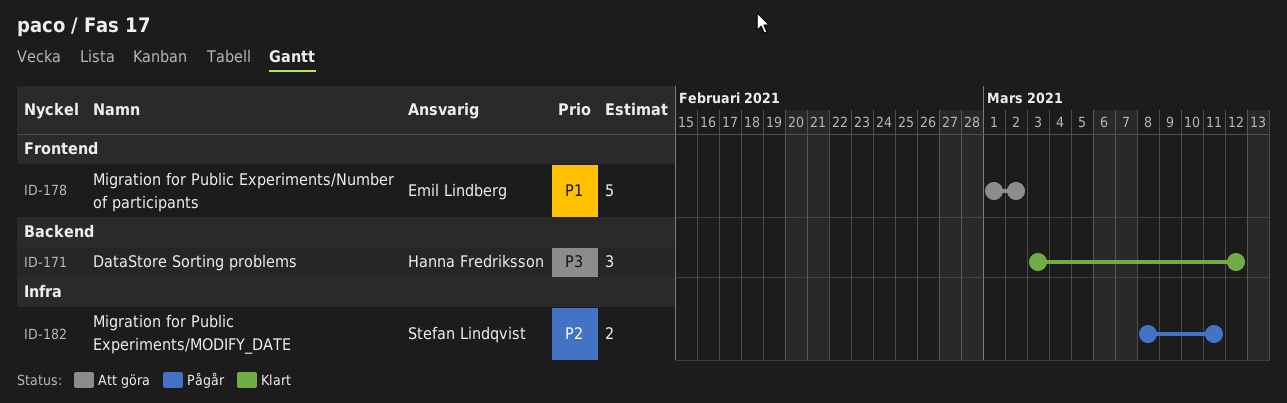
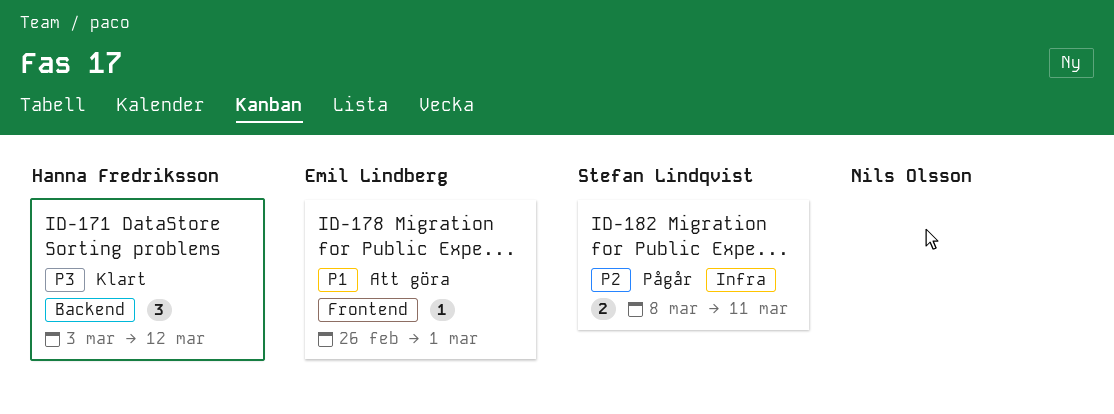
ID-178, estimate: 5 -> 1
ID-178, start: Mar 1 -> Feb 26
ID-178, due: Mar 2 -> Mar 1

